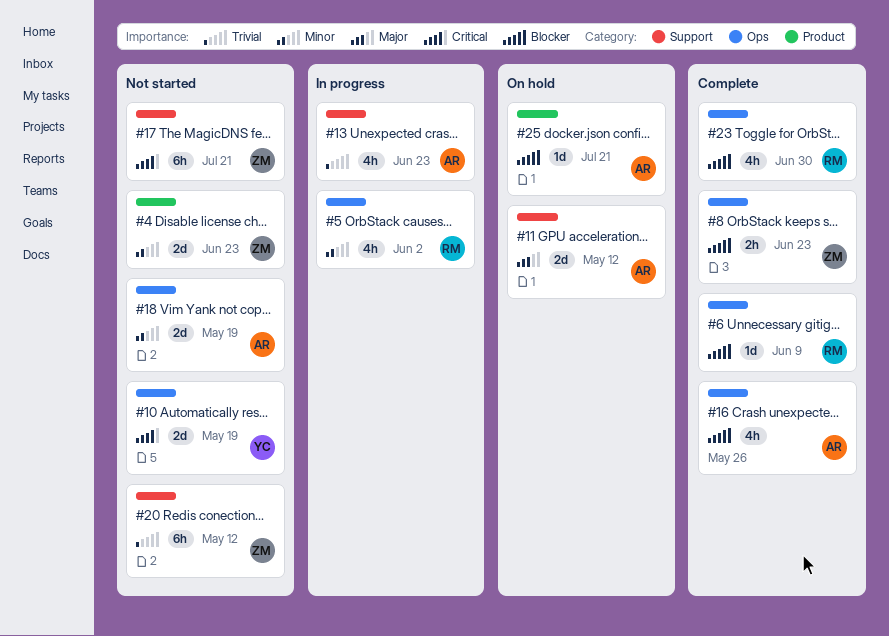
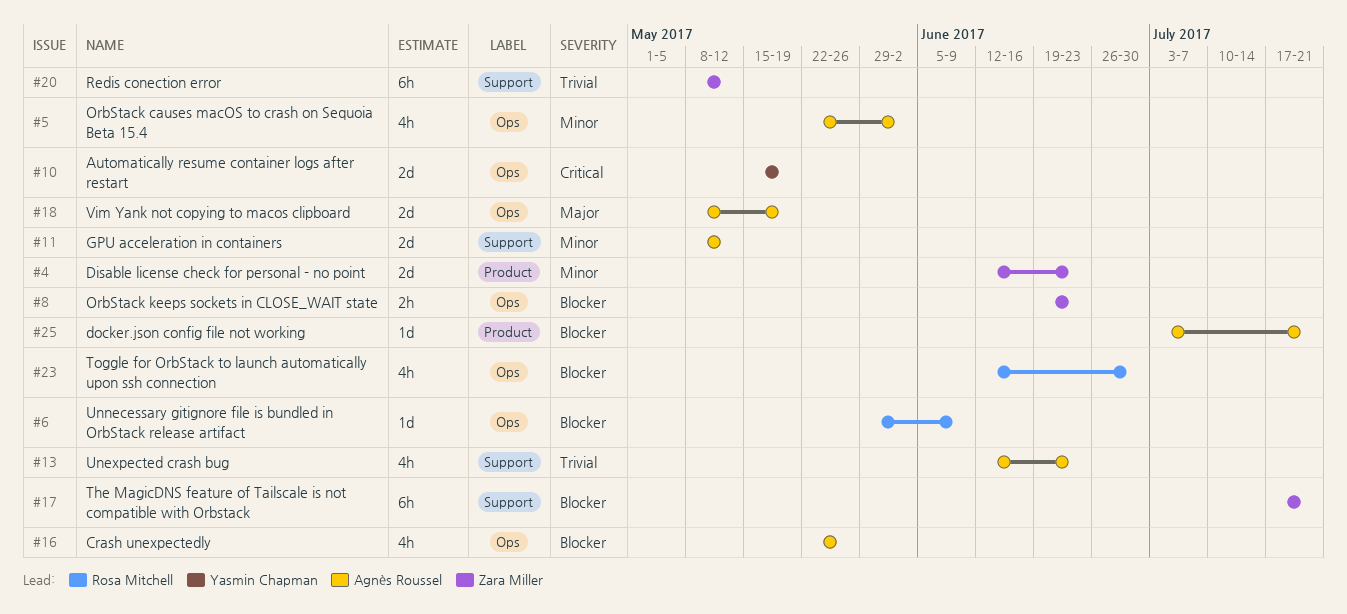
#5, owner: Rosa Mitchell -> Agnès Roussel
#11, priority: Major -> Minor
#17, priority: Critical -> Blocker
#18, priority: Minor -> Major

